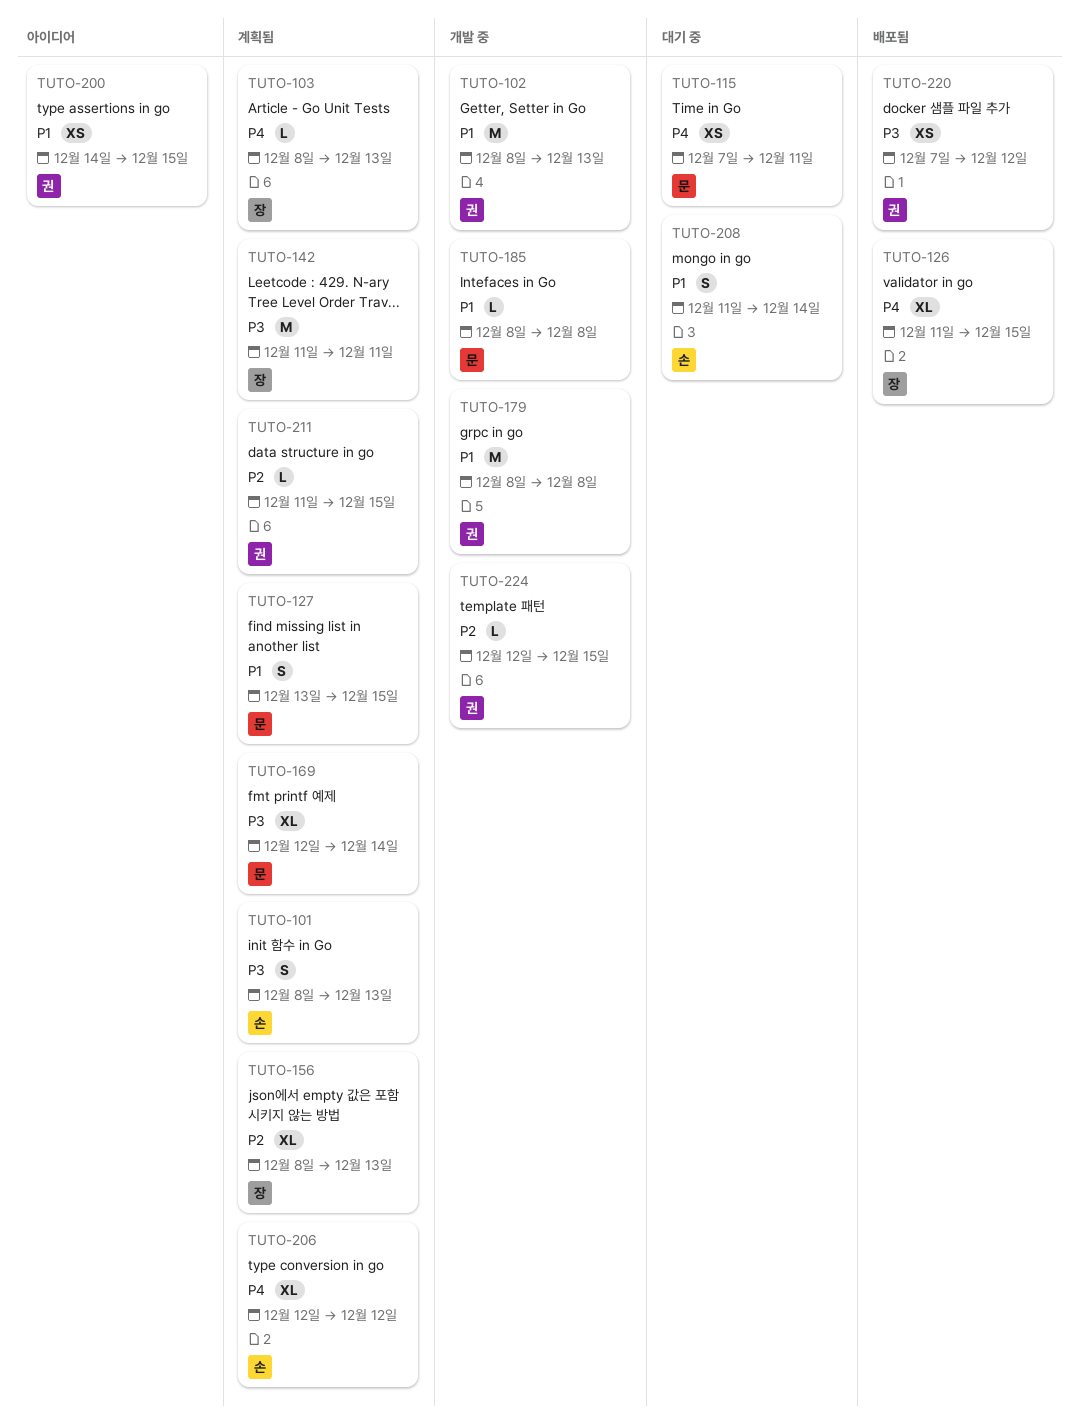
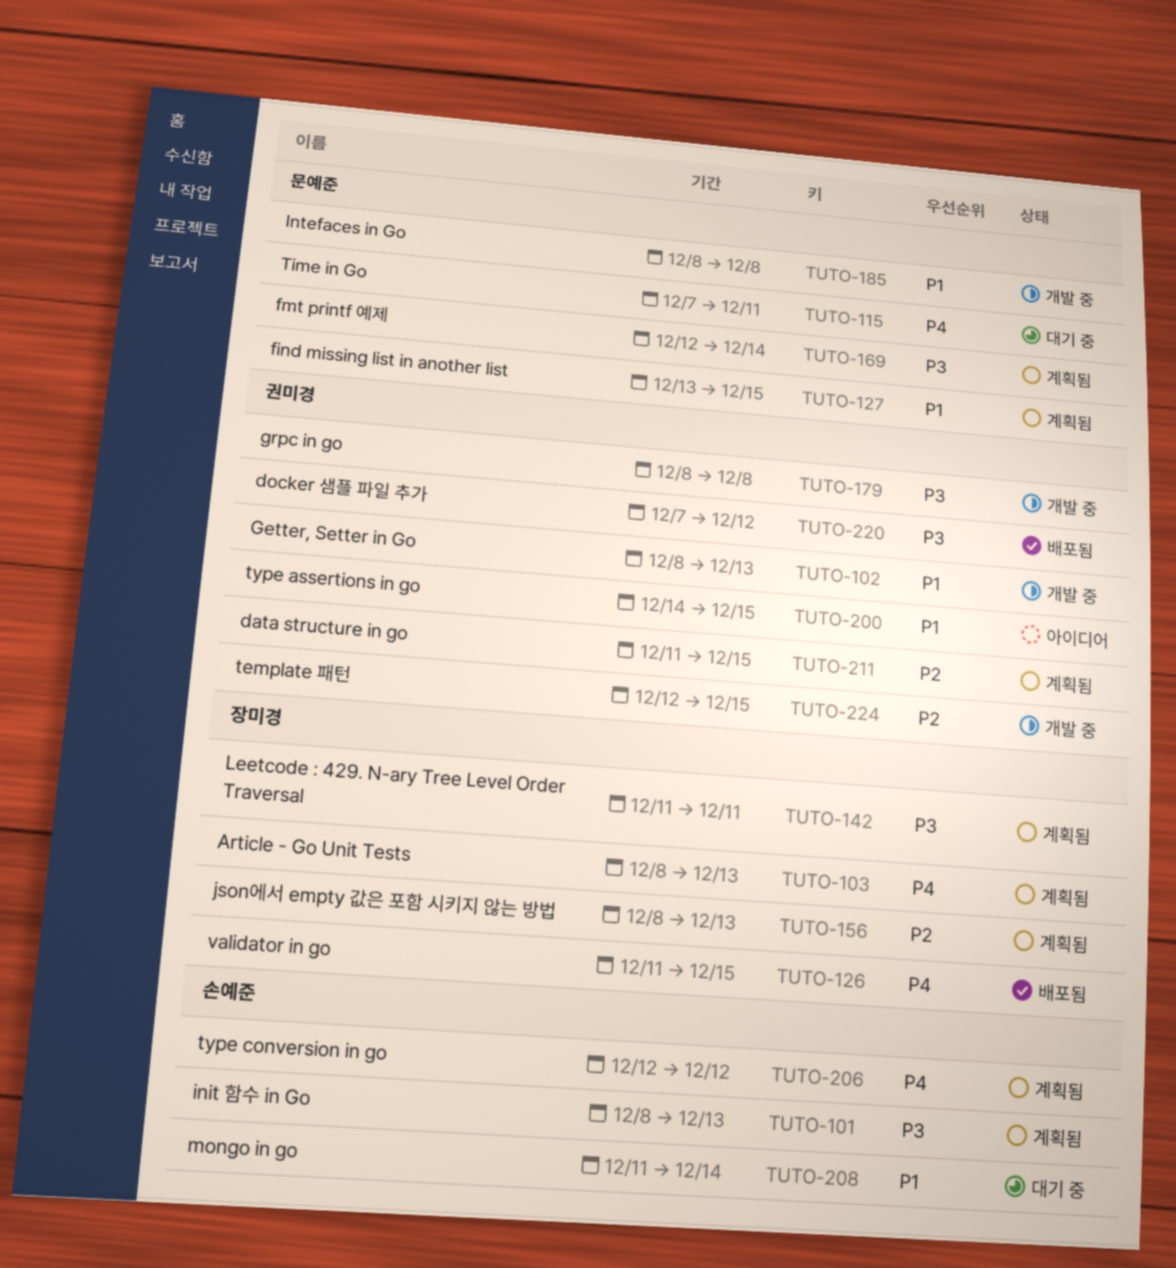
TUTO-179, priority: P1 -> P3

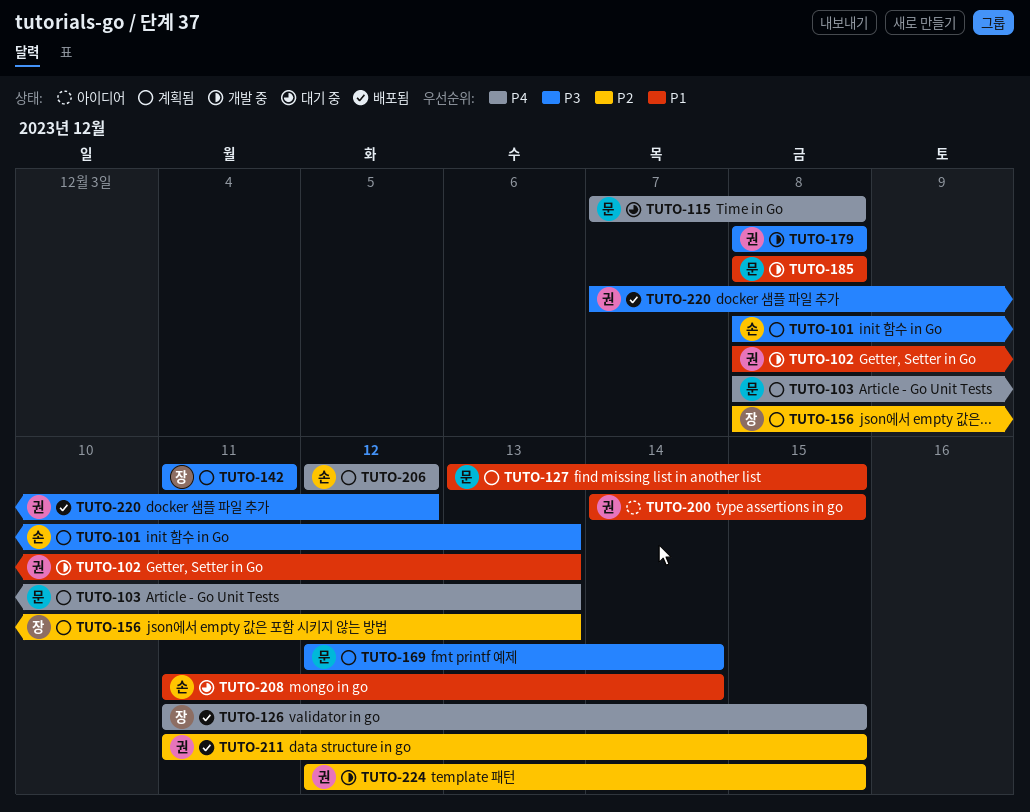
TUTO-103, owner: 장미경 -> 문예준
TUTO-115, due: Dec 11 -> Dec 8
TUTO-211, status: 계획됨 -> 배포됨

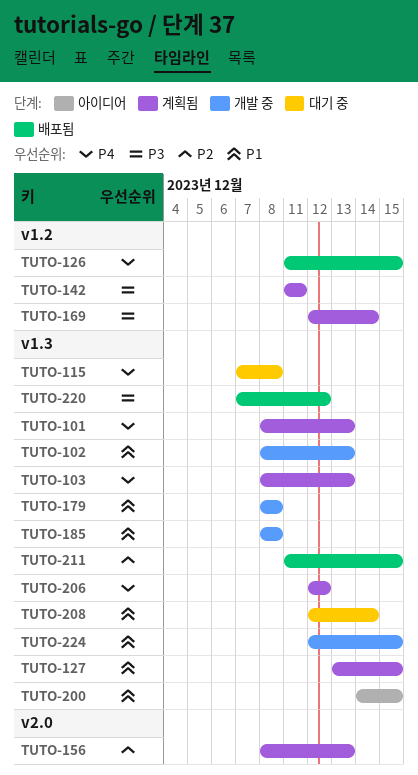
TUTO-101, priority: P3 -> P4
TUTO-179, priority: P3 -> P1
TUTO-208, start: Dec 11 -> Dec 12
TUTO-224, priority: P2 -> P1

